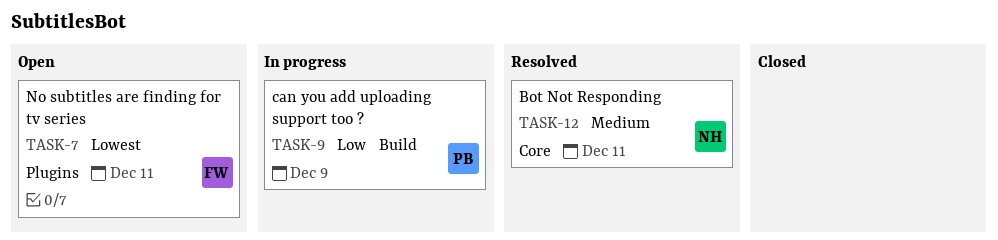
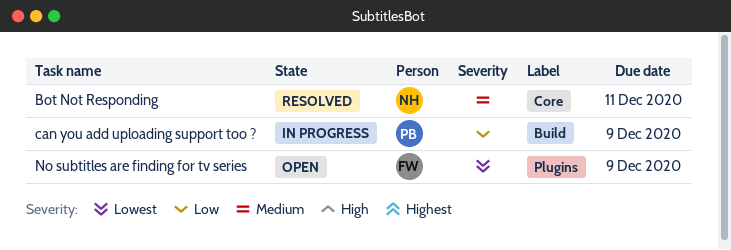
No subtitles are finding for tv series, due: Dec 11 -> Dec 9

